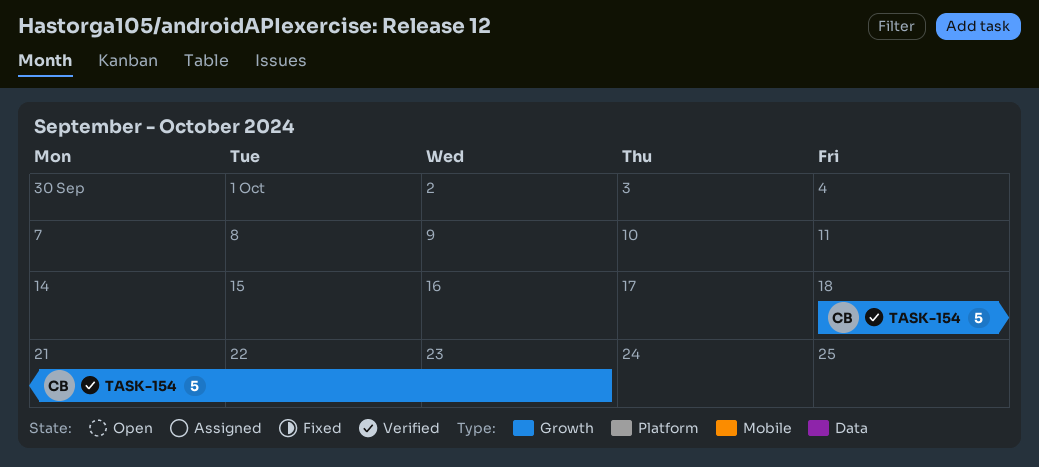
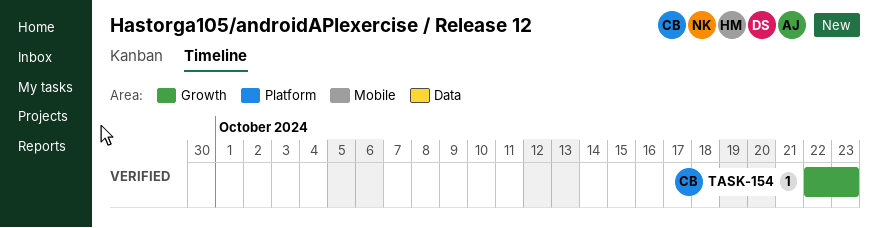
TASK-154, estimate: 5 -> 1
TASK-154, start: Oct 18 -> Oct 22

